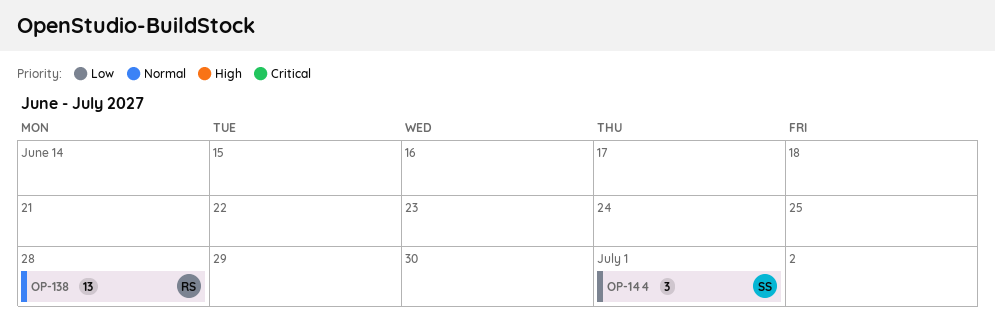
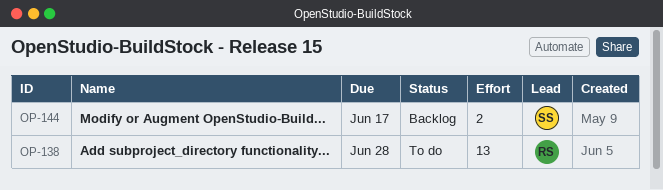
OP-144, estimate: 3 -> 2
OP-144, due: Jul 1 -> Jun 17

